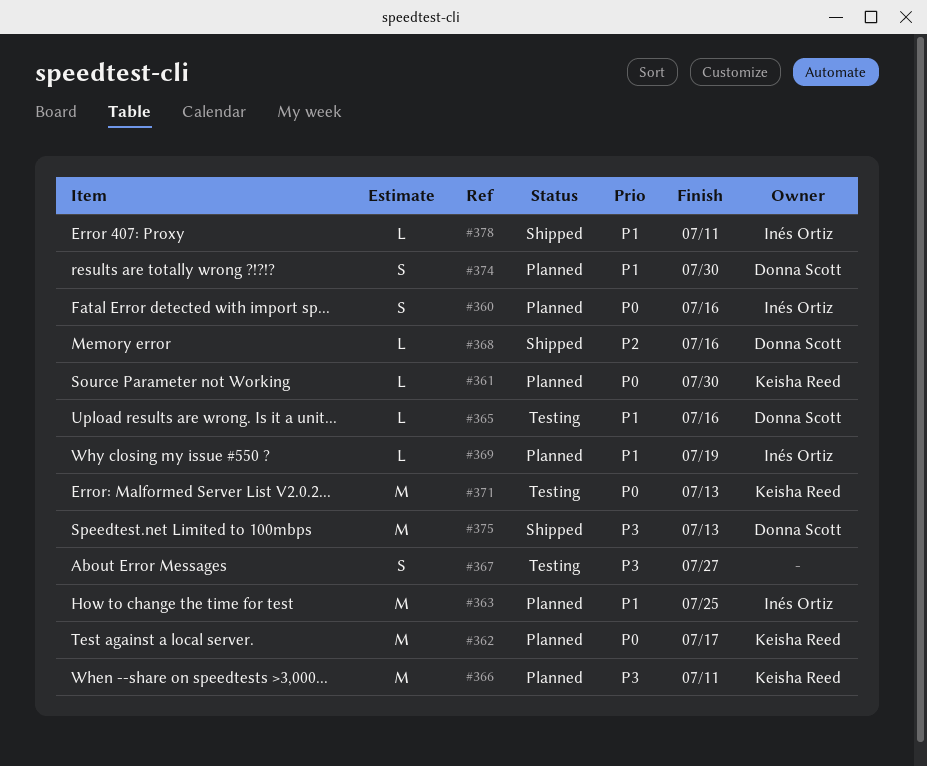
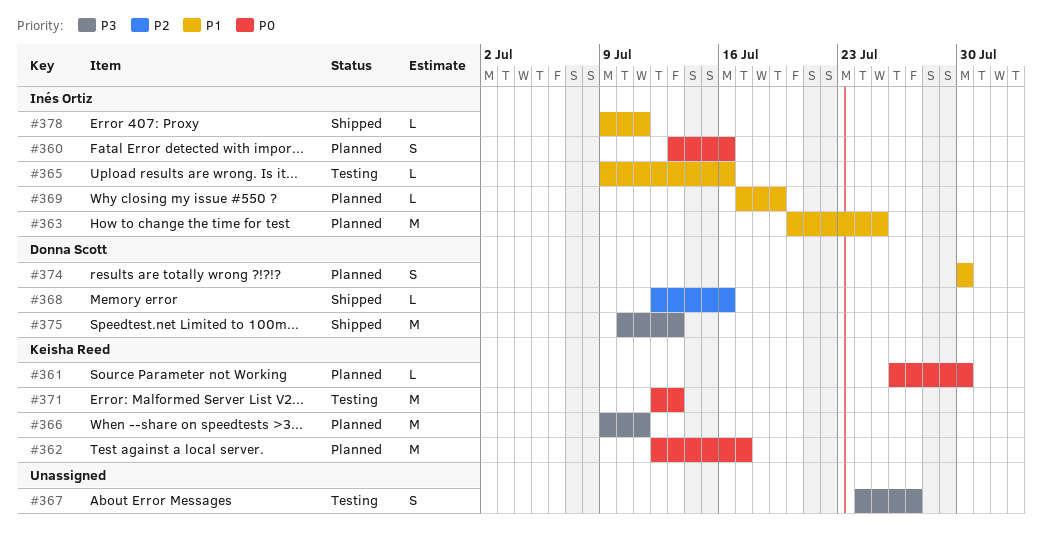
#365, owner: Donna Scott -> Inés Ortiz

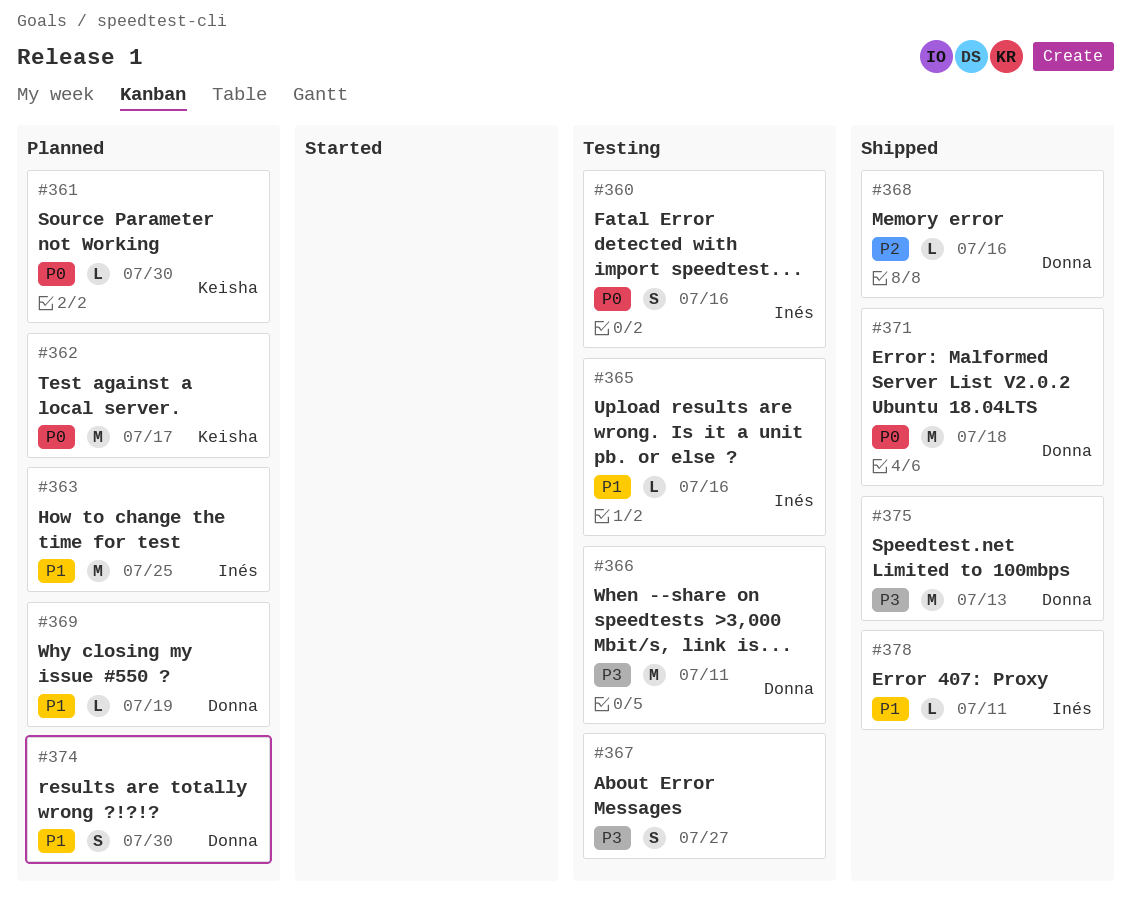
#360, status: Planned -> Testing
#366, status: Planned -> Testing
#366, owner: Keisha Reed -> Donna Scott
#369, owner: Inés Ortiz -> Donna Scott
#371, status: Testing -> Shipped
#371, owner: Keisha Reed -> Donna Scott
#371, due: Jul 13 -> Jul 18

